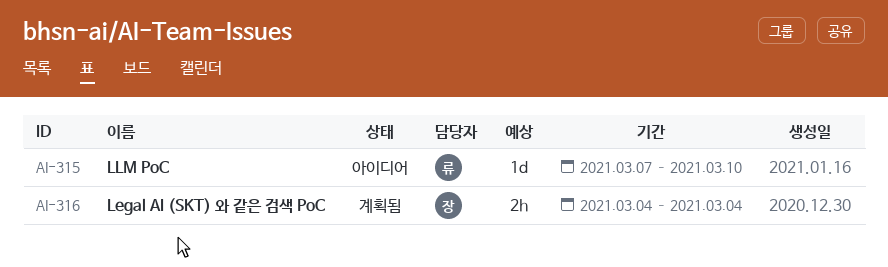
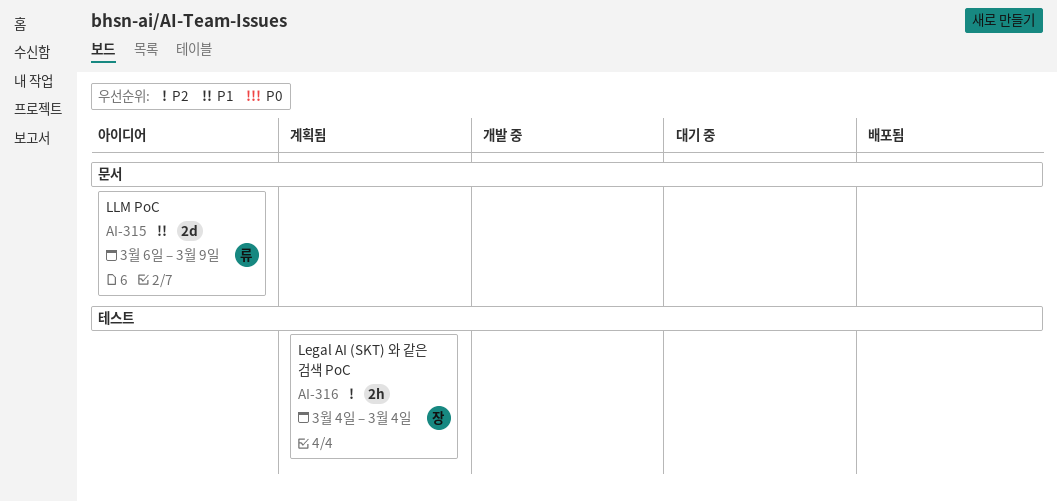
AI-315, estimate: 1d -> 2d
AI-315, start: Mar 7 -> Mar 6
AI-315, due: Mar 10 -> Mar 9

